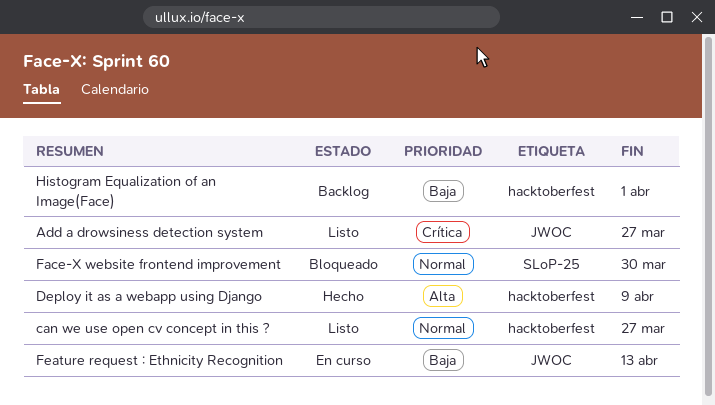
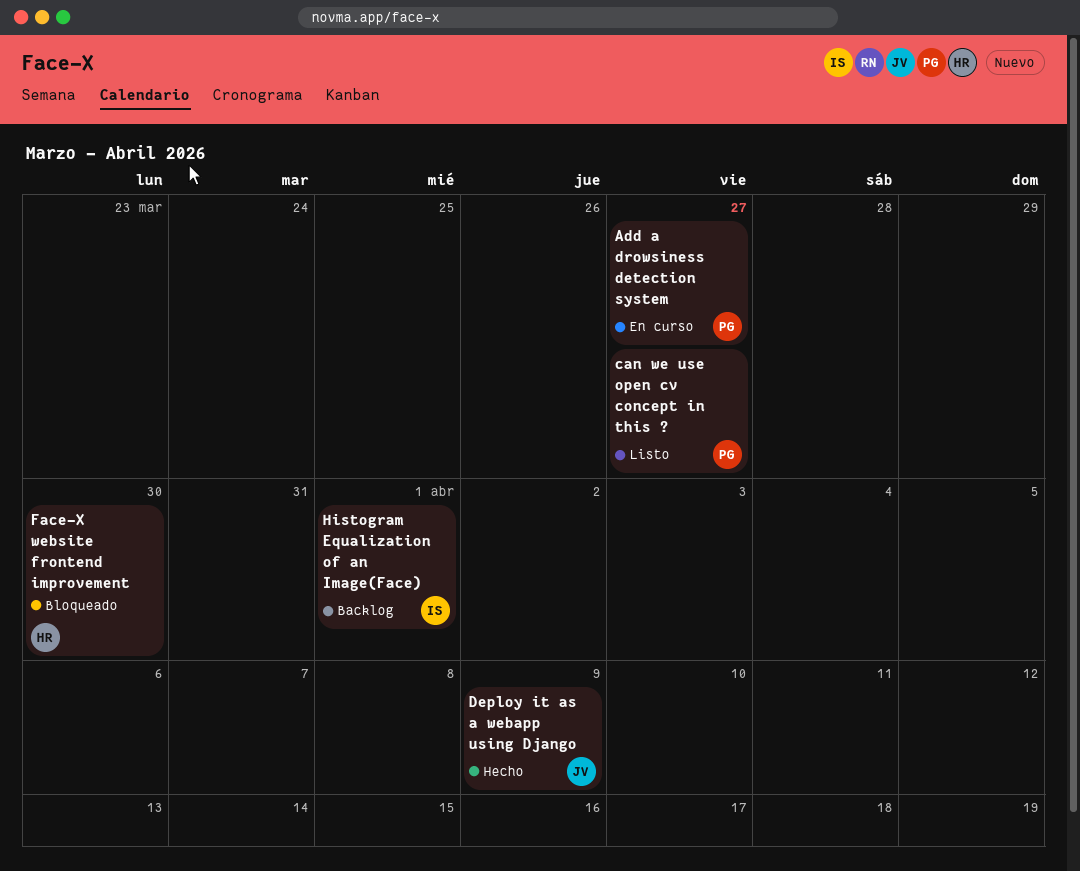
Add a drowsiness detection system, status: Listo -> En curso
Feature request : Ethnicity Recognition: present -> none

